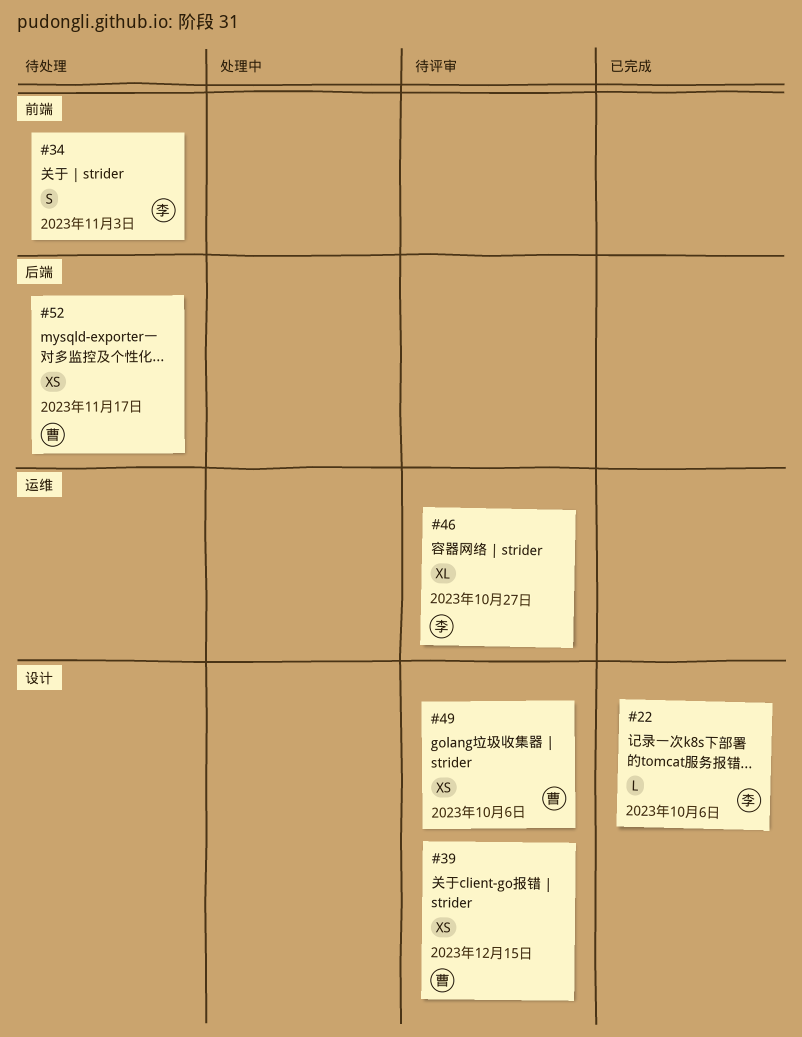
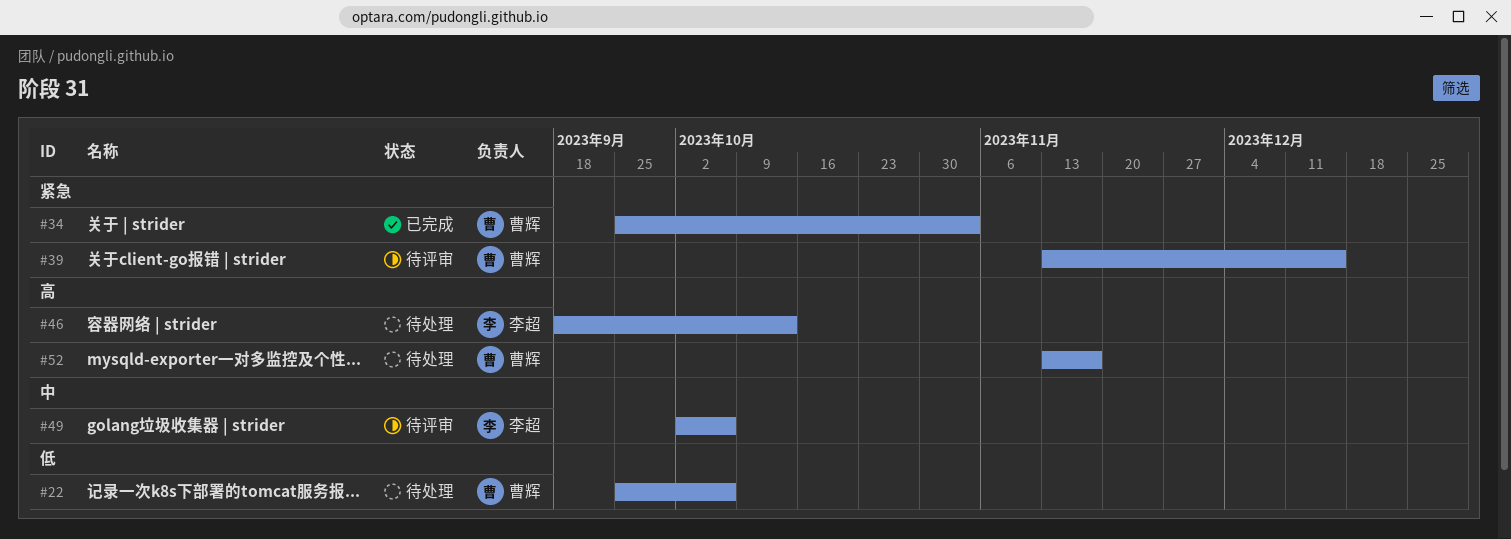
#22, status: 已完成 -> 待处理
#22, owner: 李超 -> 曹辉
#34, status: 待处理 -> 已完成
#34, owner: 李超 -> 曹辉
#46, status: 待评审 -> 待处理
#46, due: Oct 27 -> Oct 13
#49, owner: 曹辉 -> 李超

